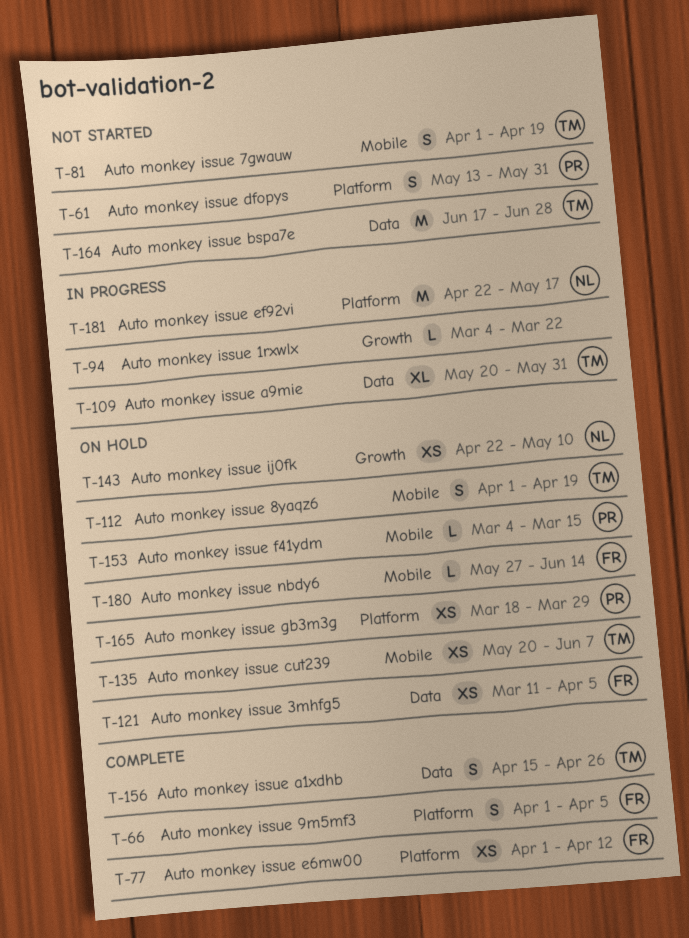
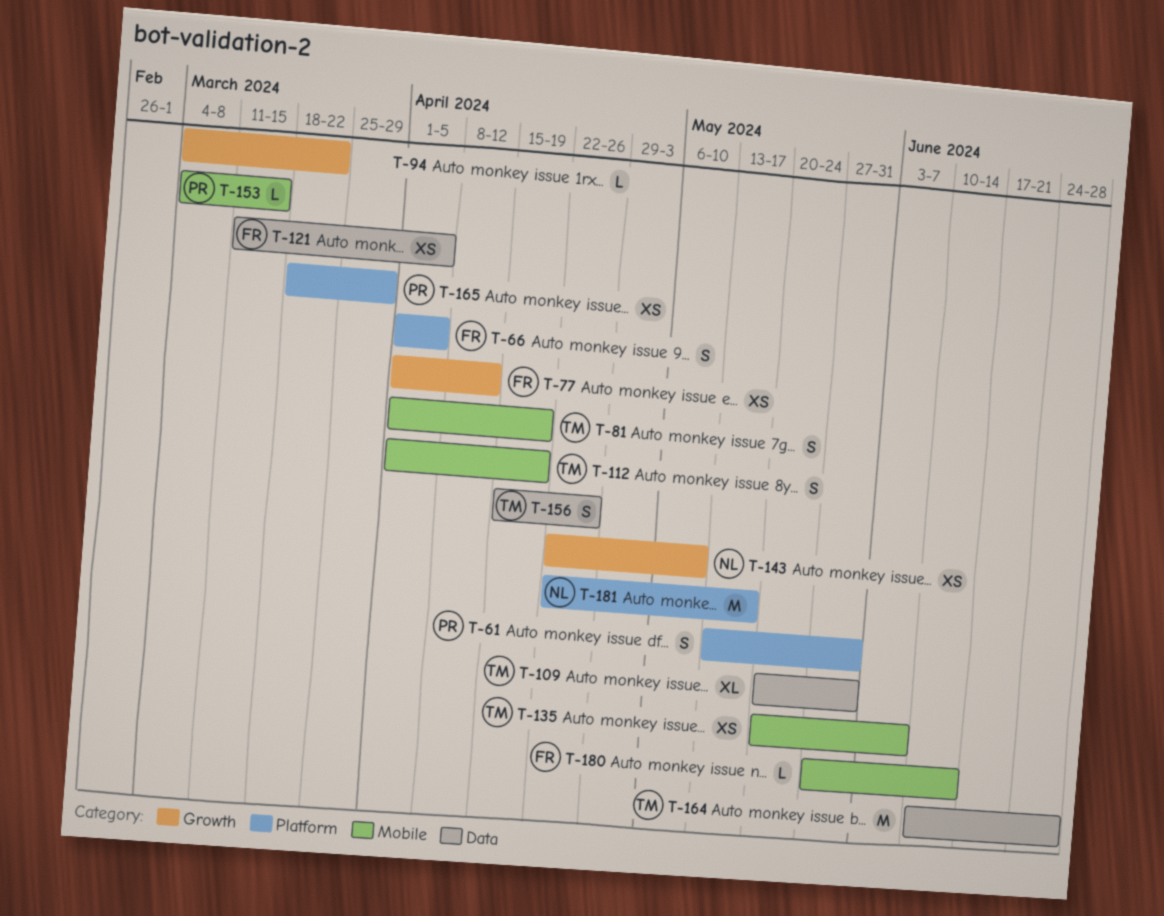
T-77, label: Platform -> Growth
T-164, start: Jun 17 -> Jun 10

